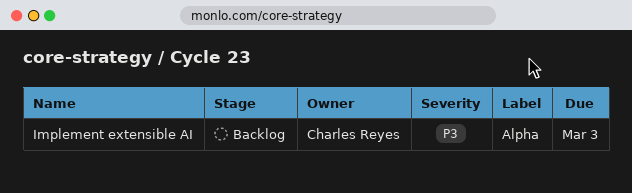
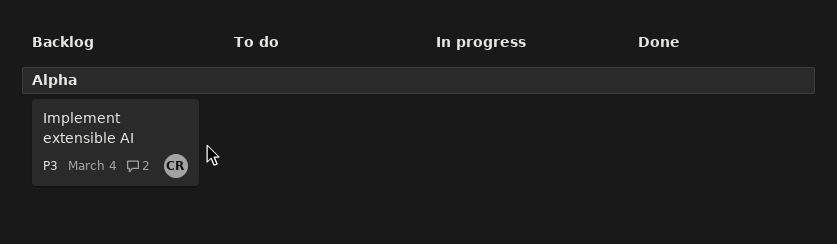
Implement extensible AI, due: Mar 3 -> Mar 4

